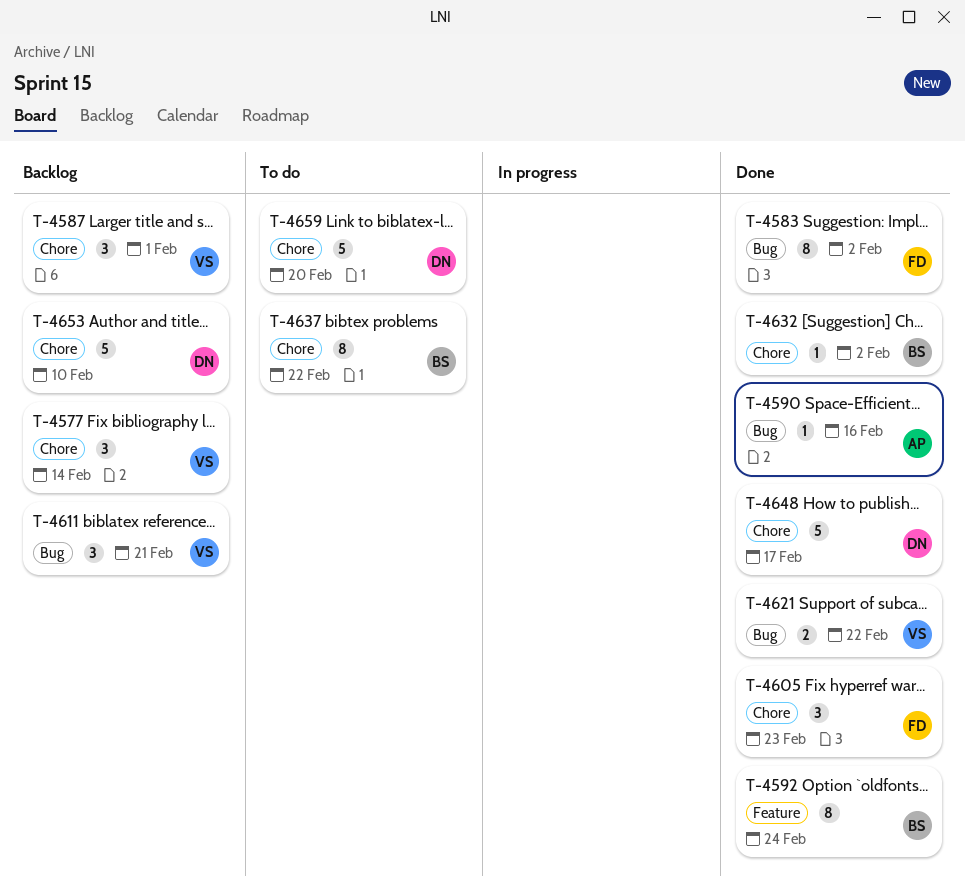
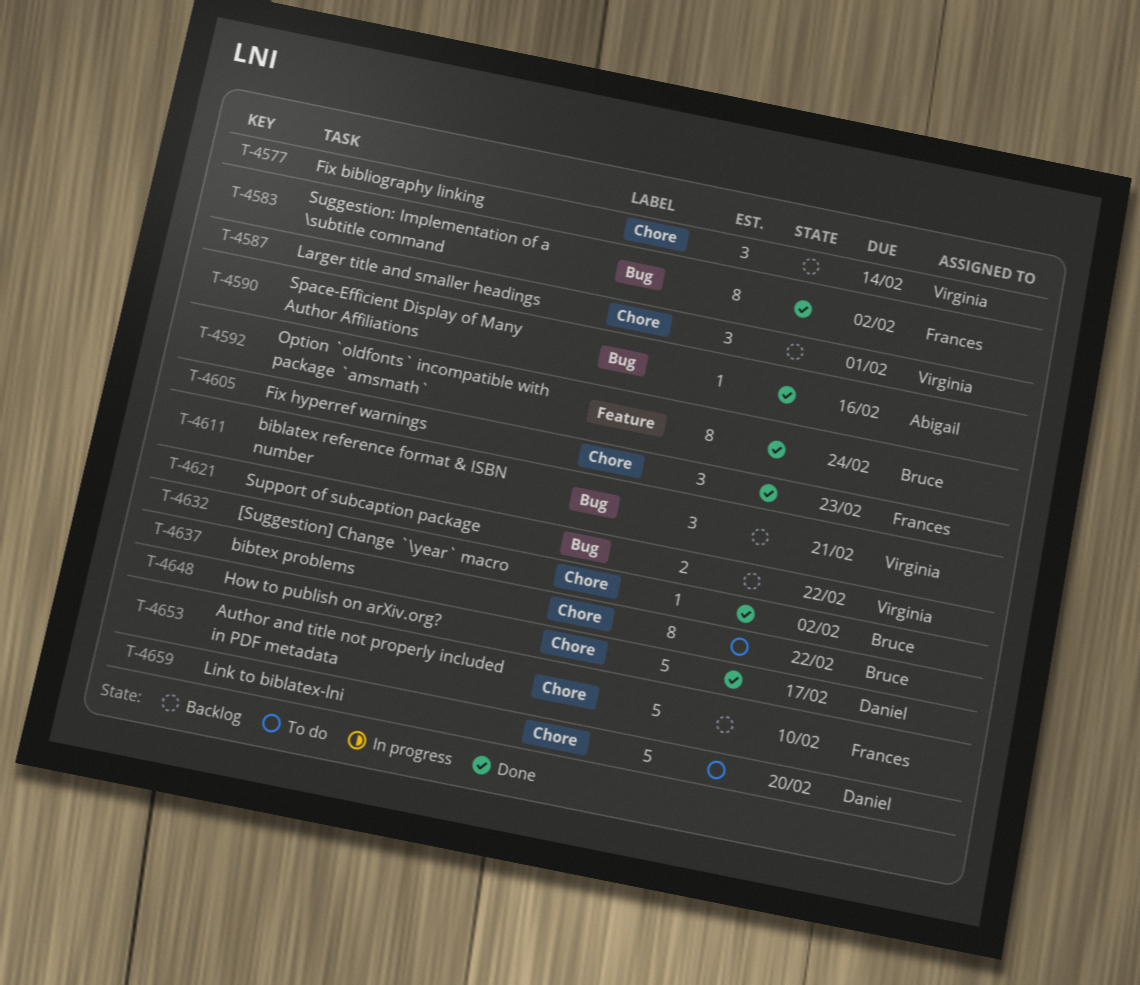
T-4621, status: Done -> Backlog
T-4653, owner: Daniel -> Frances

